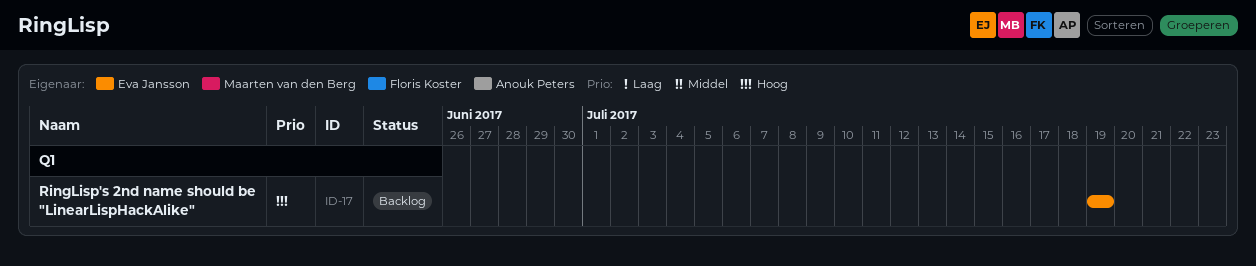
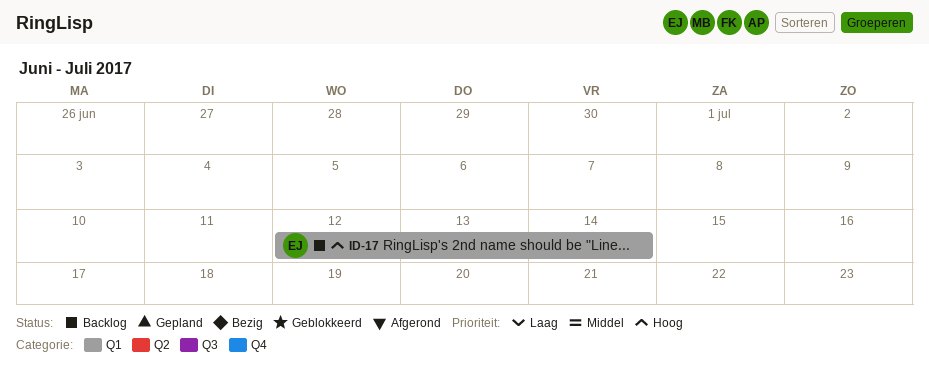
ID-17, start: Jul 19 -> Jul 12
ID-17, due: Jul 19 -> Jul 14

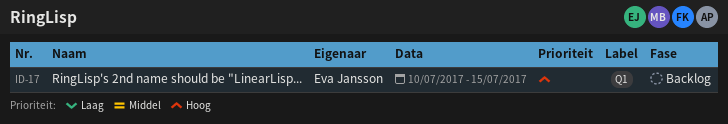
ID-17, start: Jul 12 -> Jul 10
ID-17, due: Jul 14 -> Jul 15

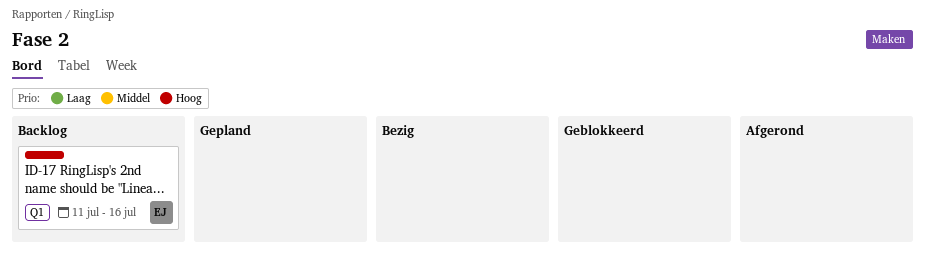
ID-17, start: Jul 10 -> Jul 11
ID-17, due: Jul 15 -> Jul 16

